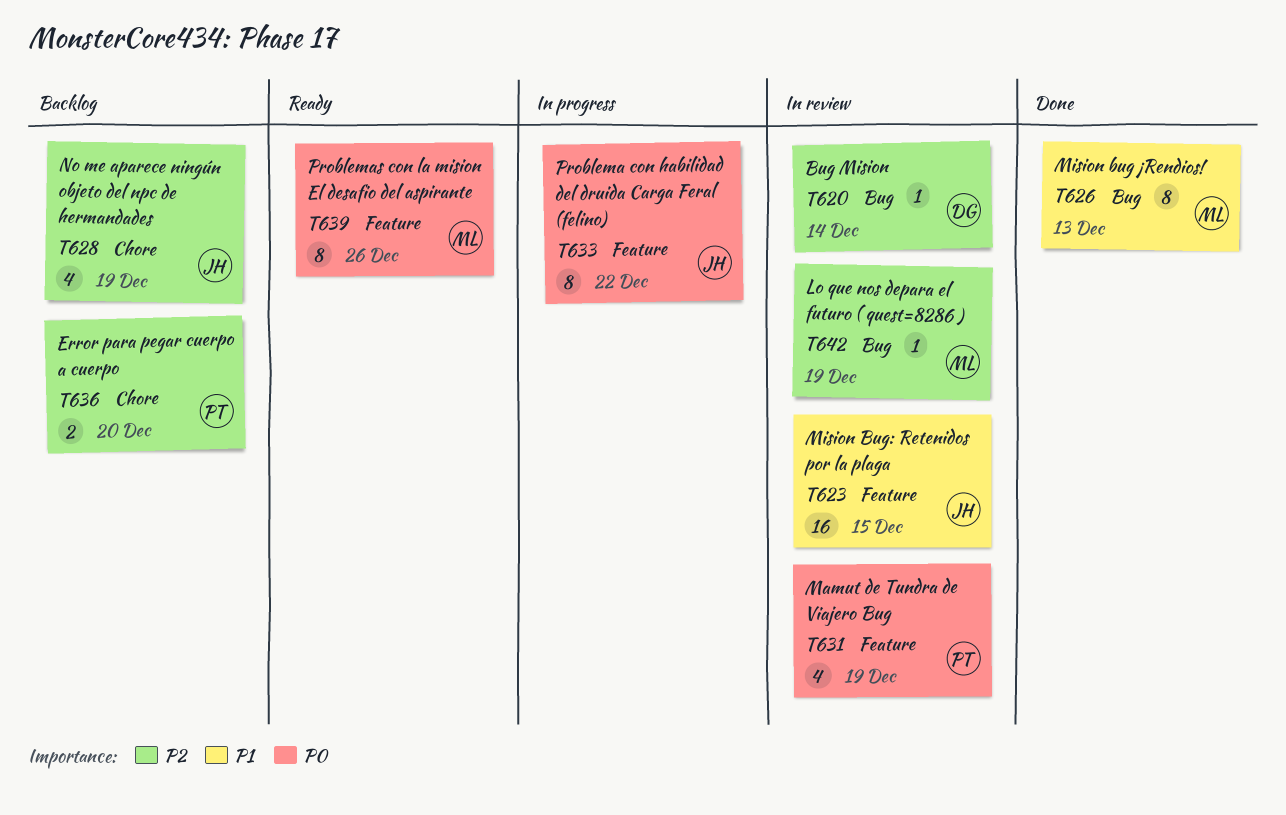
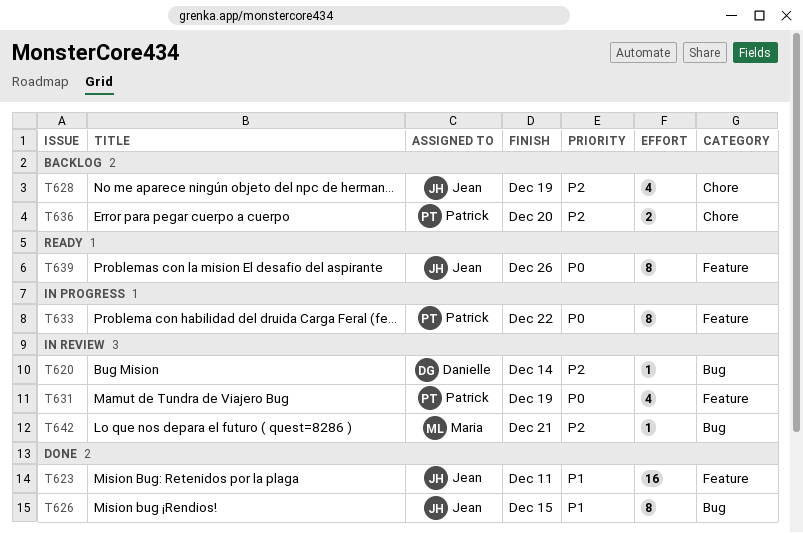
T623, status: In review -> Done
T623, due: Dec 15 -> Dec 11
T626, owner: Maria -> Jean
T626, due: Dec 13 -> Dec 15
T633, owner: Jean -> Patrick
T639, owner: Maria -> Jean
T642, due: Dec 19 -> Dec 21

